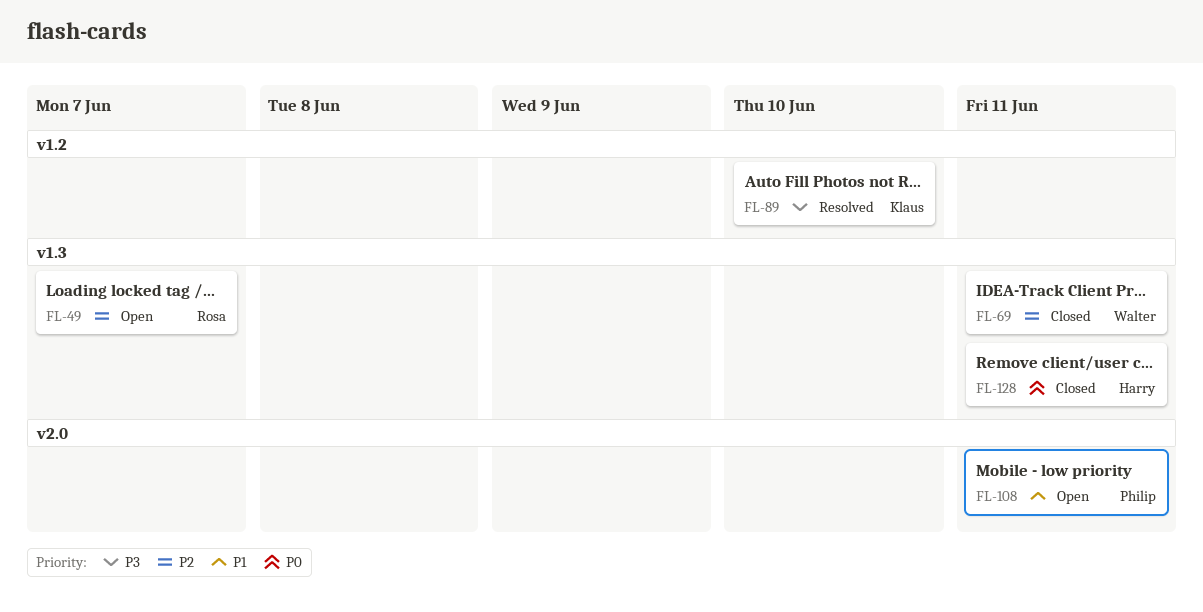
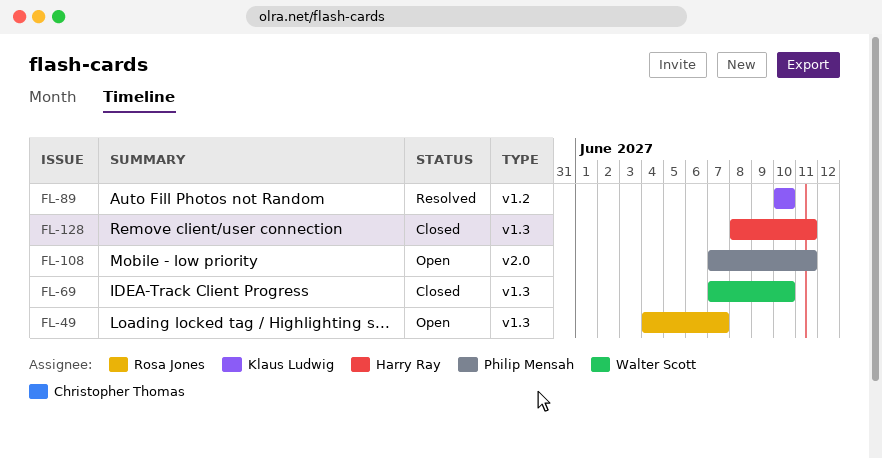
FL-69, due: Jun 11 -> Jun 10

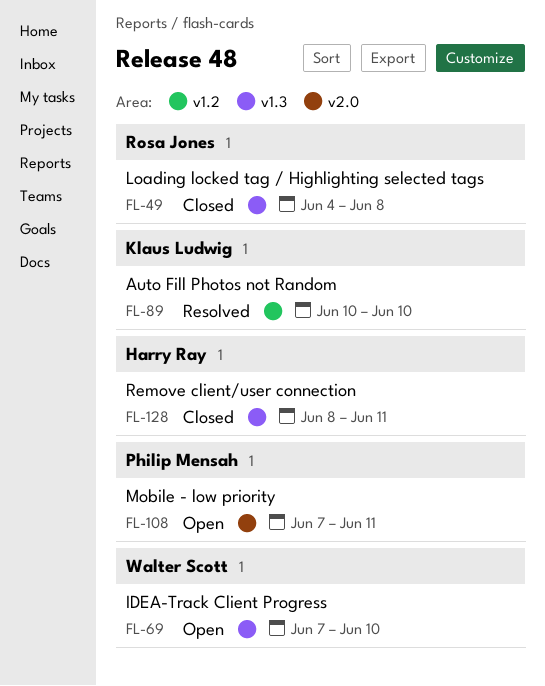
FL-49, status: Open -> Closed
FL-49, due: Jun 7 -> Jun 8
FL-69, status: Closed -> Open

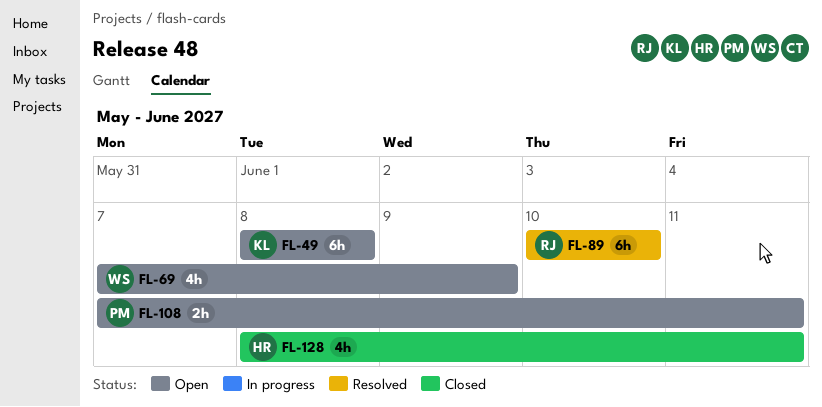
FL-49, status: Closed -> Open
FL-49, owner: Rosa Jones -> Klaus Ludwig
FL-49, start: Jun 4 -> Jun 8
FL-69, due: Jun 10 -> Jun 9
FL-89, owner: Klaus Ludwig -> Rosa Jones

